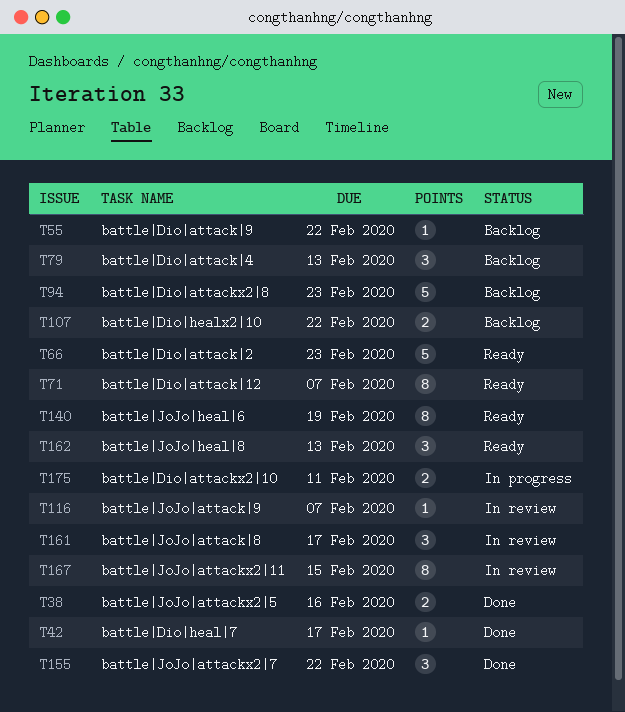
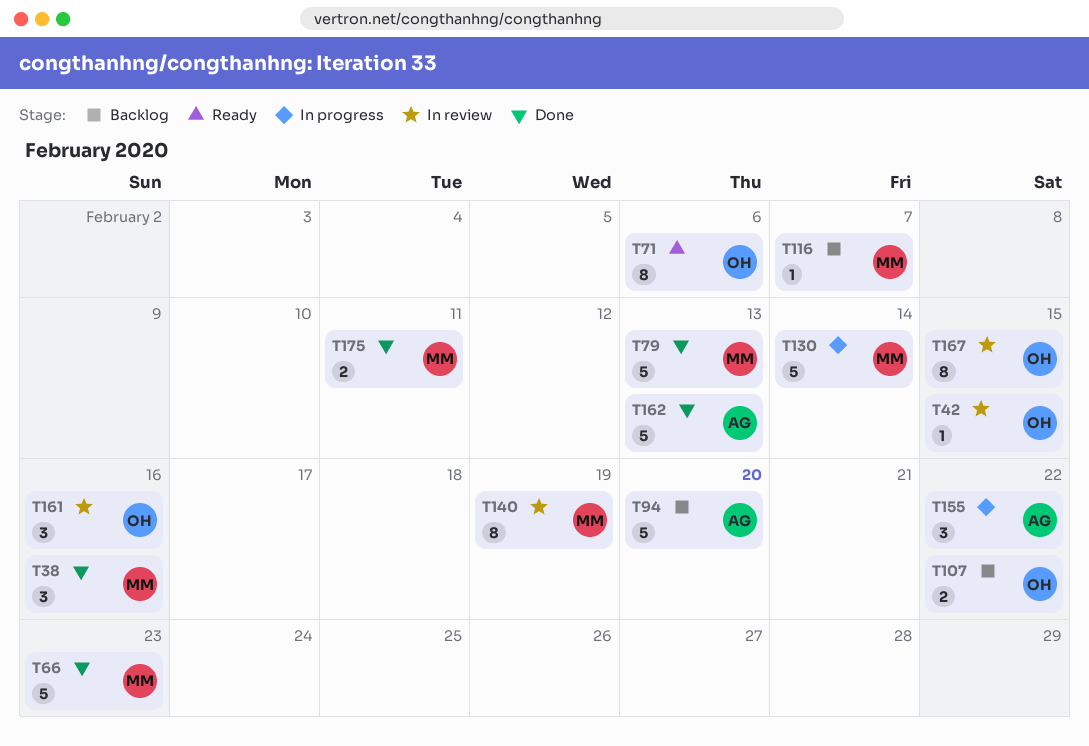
T38, estimate: 2 -> 3
T42, status: Done -> In review
T42, due: Feb 17 -> Feb 15
T55: present -> none
T66, status: Ready -> Done
T71, due: Feb 7 -> Feb 6
T79, status: Backlog -> Done
T79, estimate: 3 -> 5
T94, due: Feb 23 -> Feb 20
T116, status: In review -> Backlog
T130: none -> present
T140, status: Ready -> In review
T155, status: Done -> In progress
T161, due: Feb 17 -> Feb 16
T162, status: Ready -> Done
T162, estimate: 3 -> 5
T175, status: In progress -> Done

